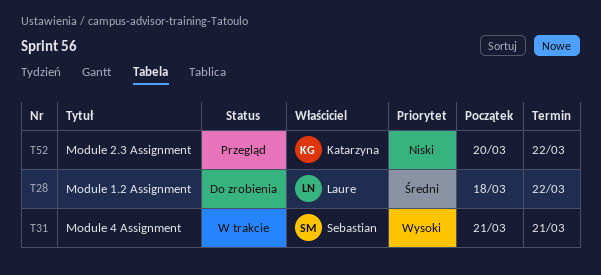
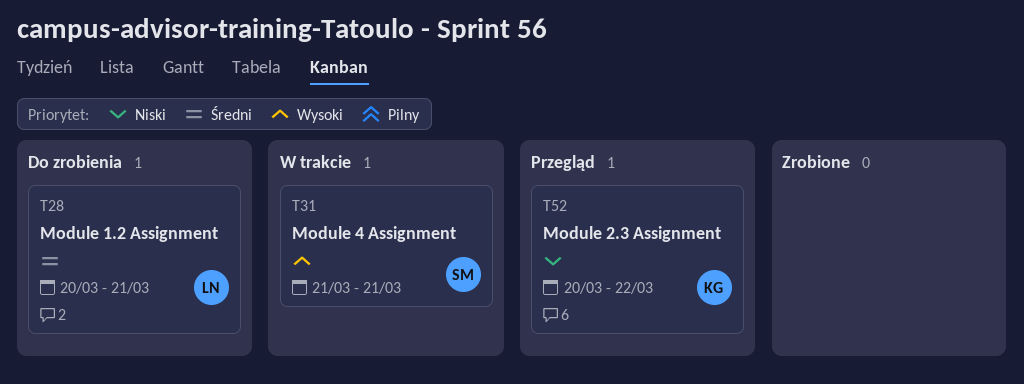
T28, start: Mar 18 -> Mar 20
T28, due: Mar 22 -> Mar 21

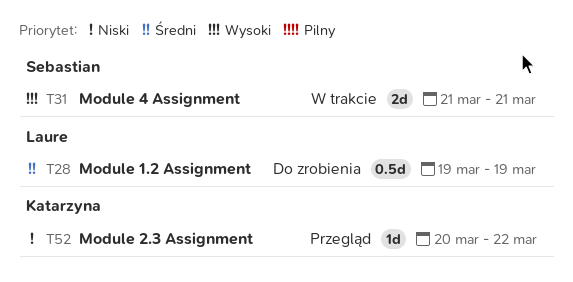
T28, start: Mar 20 -> Mar 19
T28, due: Mar 21 -> Mar 19

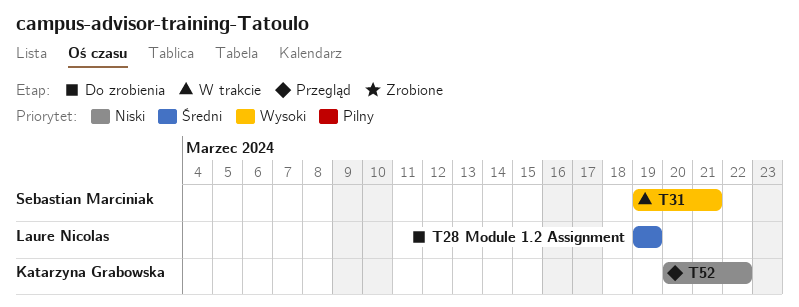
T31, start: Mar 21 -> Mar 19

